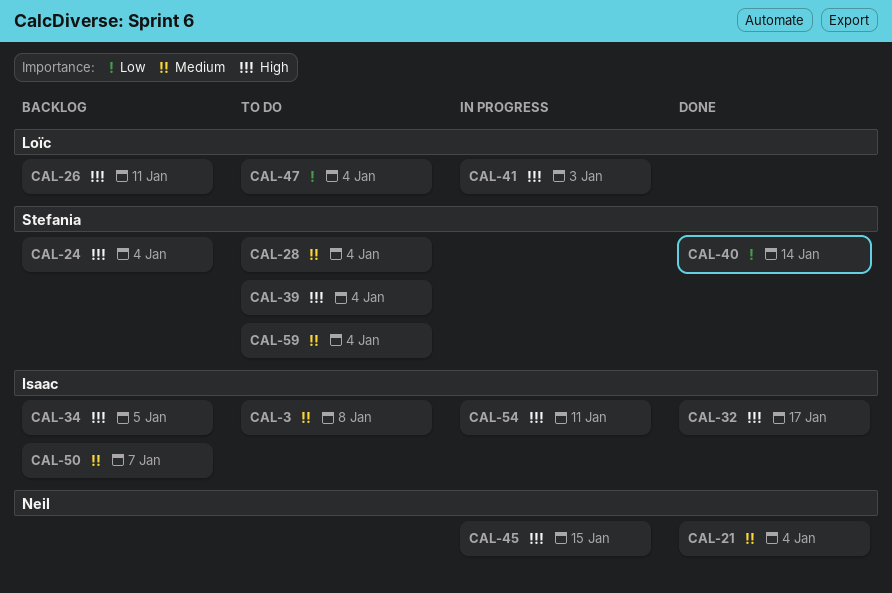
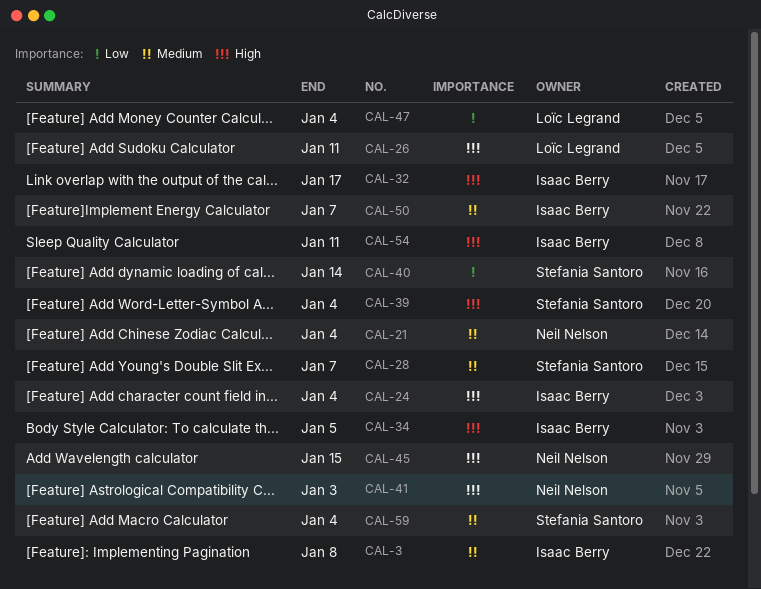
CAL-24, owner: Stefania Santoro -> Isaac Berry
CAL-28, due: Jan 4 -> Jan 7
CAL-41, owner: Loïc Legrand -> Neil Nelson

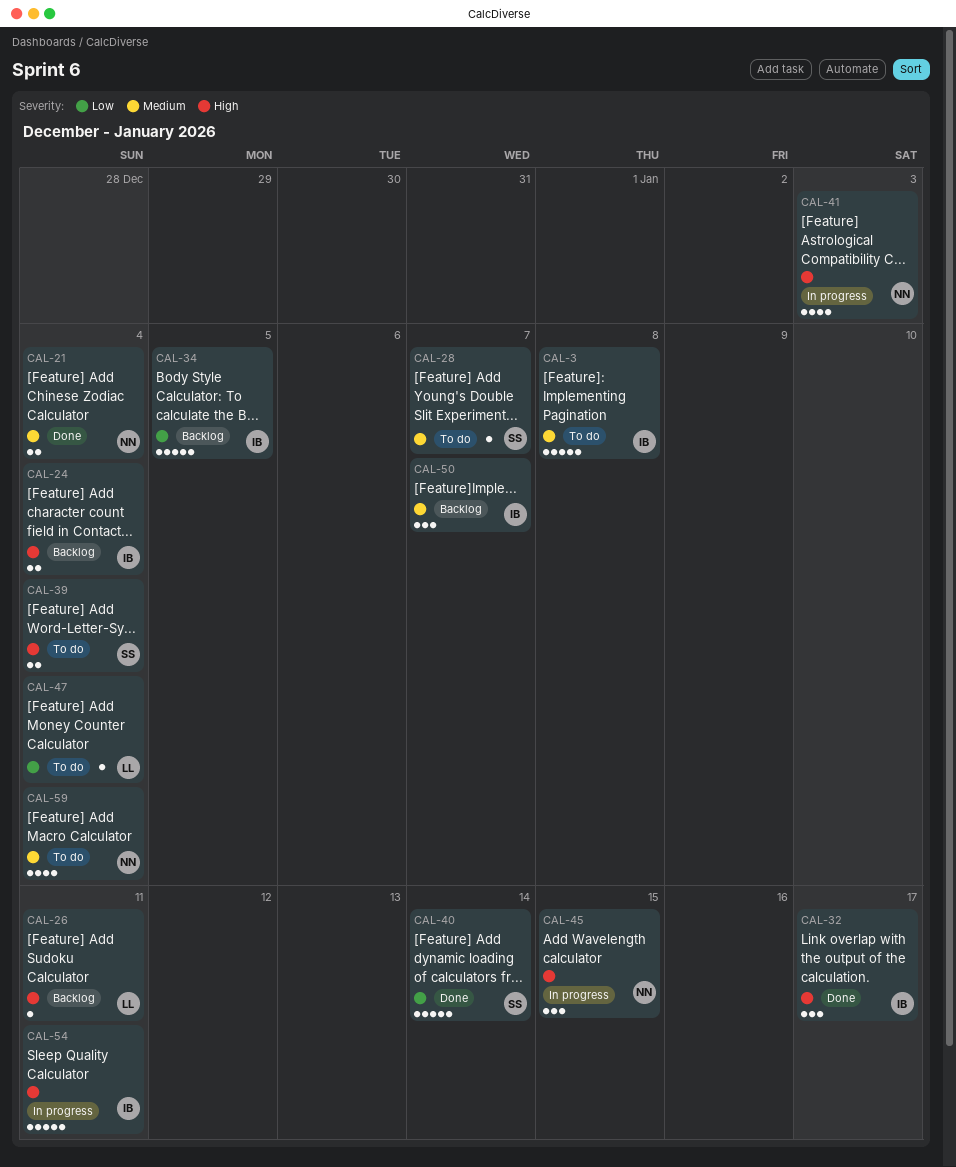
CAL-34, priority: High -> Low
CAL-59, owner: Stefania Santoro -> Neil Nelson

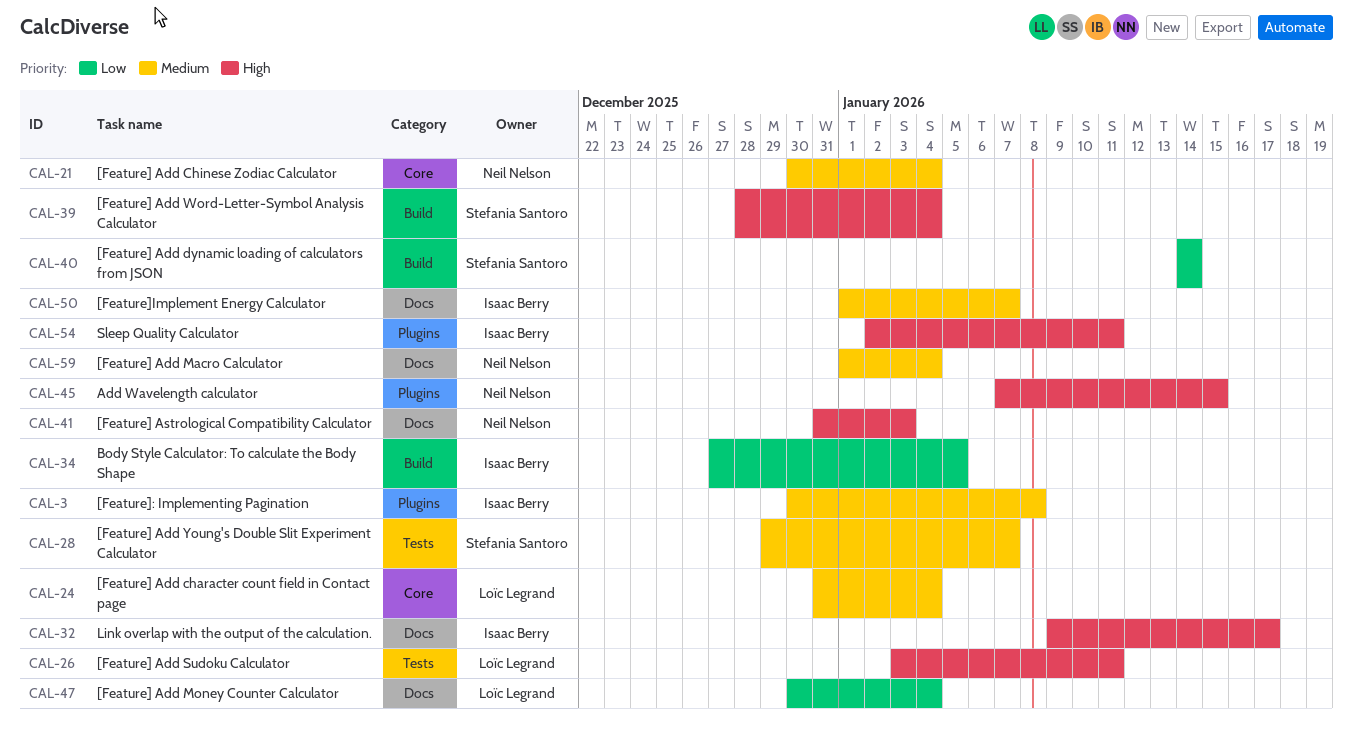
CAL-24, owner: Isaac Berry -> Loïc Legrand
CAL-24, priority: High -> Medium

